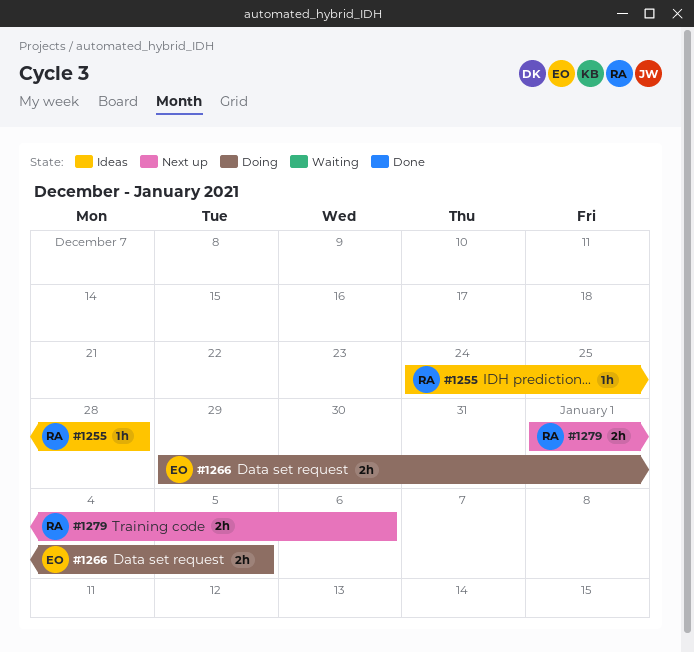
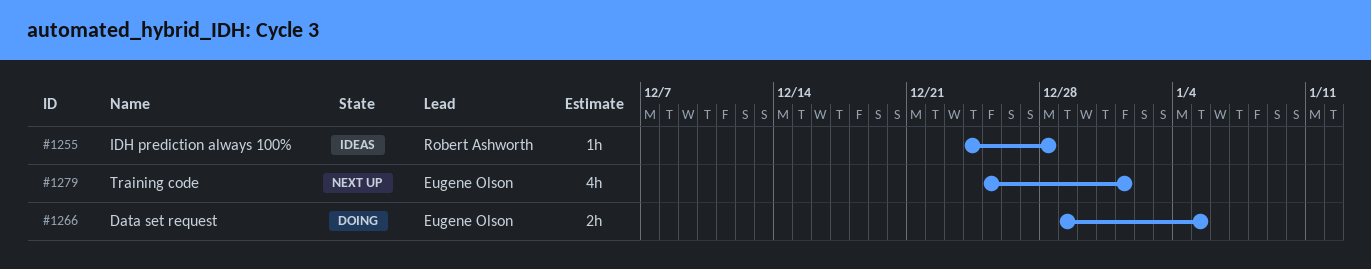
#1279, owner: Robert Ashworth -> Eugene Olson
#1279, estimate: 2h -> 4h
#1279, start: Jan 1 -> Dec 25
#1279, due: Jan 6 -> Jan 1

